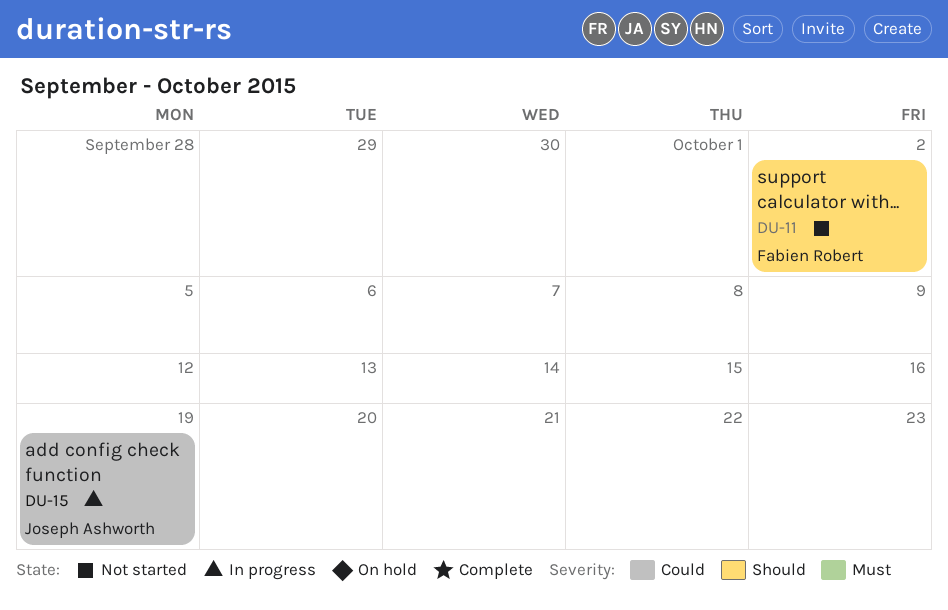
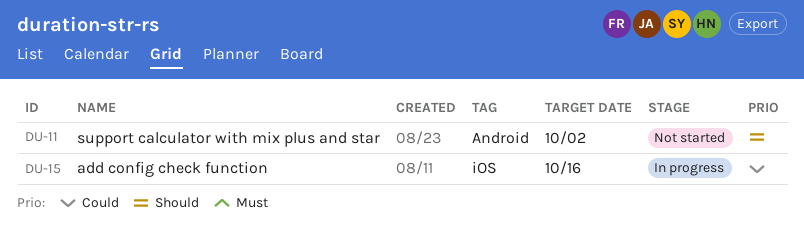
DU-15, due: Oct 19 -> Oct 16

